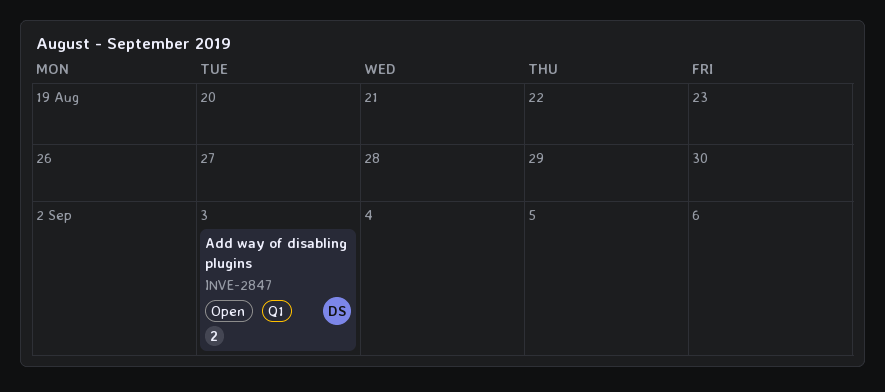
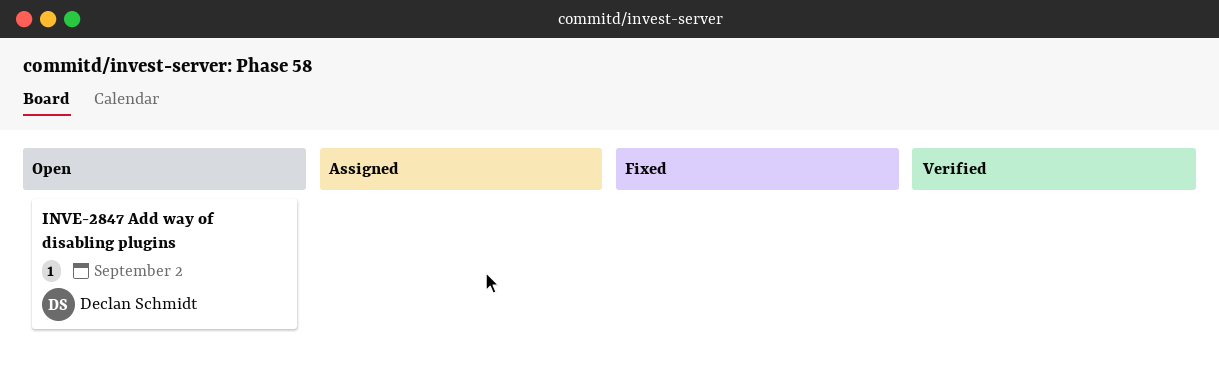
INVE-2847, estimate: 2 -> 1
INVE-2847, due: Sep 3 -> Sep 2

